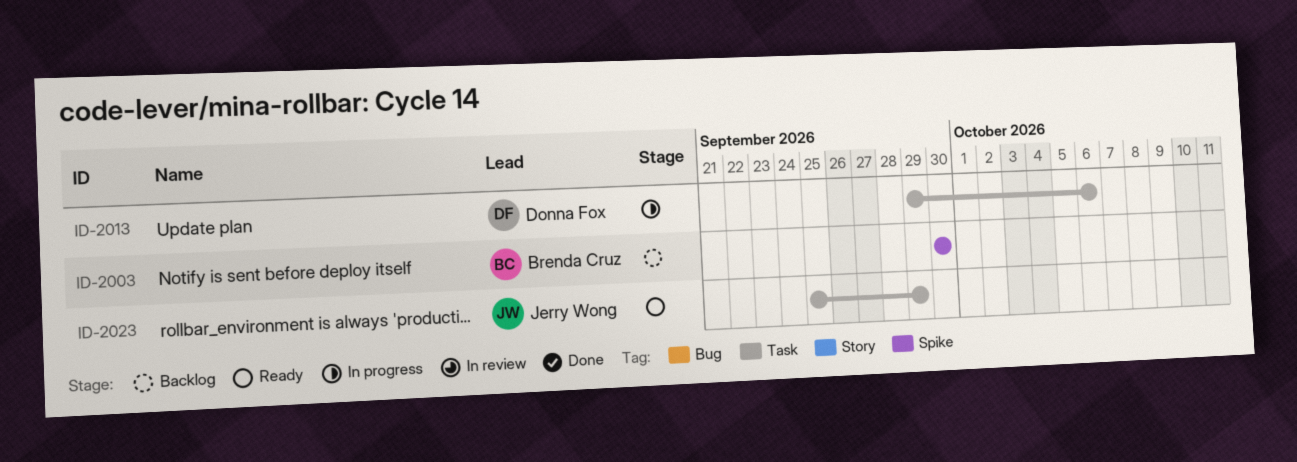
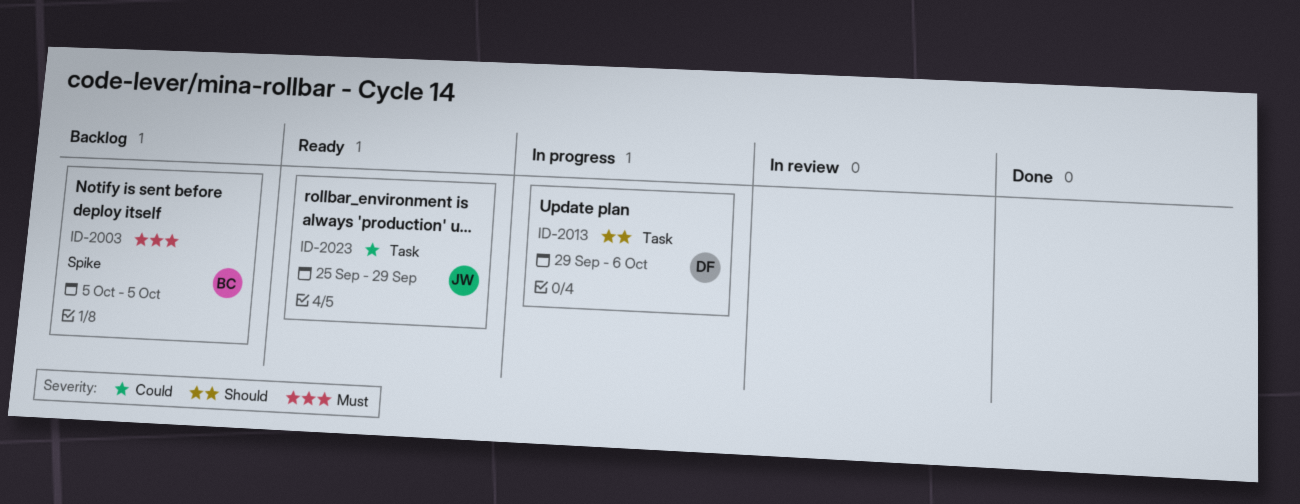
ID-2003, start: Sep 30 -> Oct 5
ID-2003, due: Sep 30 -> Oct 5

